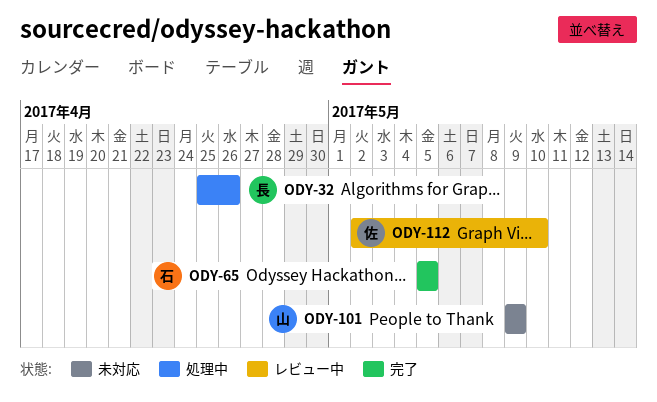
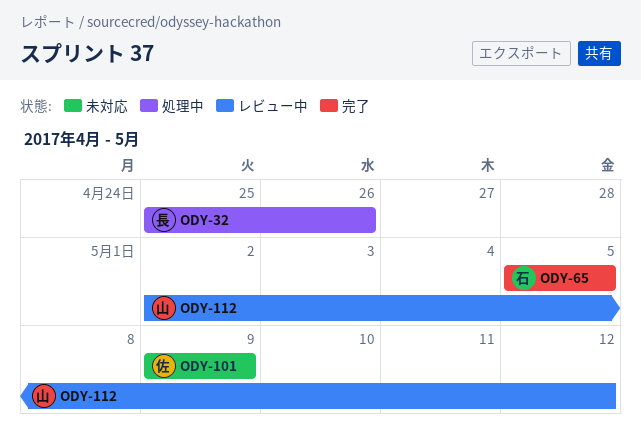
ODY-101, owner: 山 -> 佐
ODY-112, owner: 佐 -> 山
ODY-112, due: May 10 -> May 12

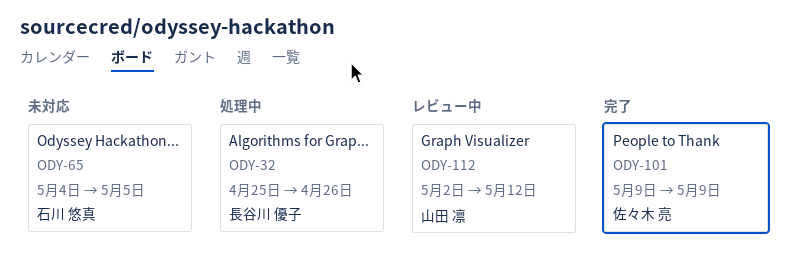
ODY-65, status: 完了 -> 未対応
ODY-65, start: May 5 -> May 4
ODY-101, status: 未対応 -> 完了

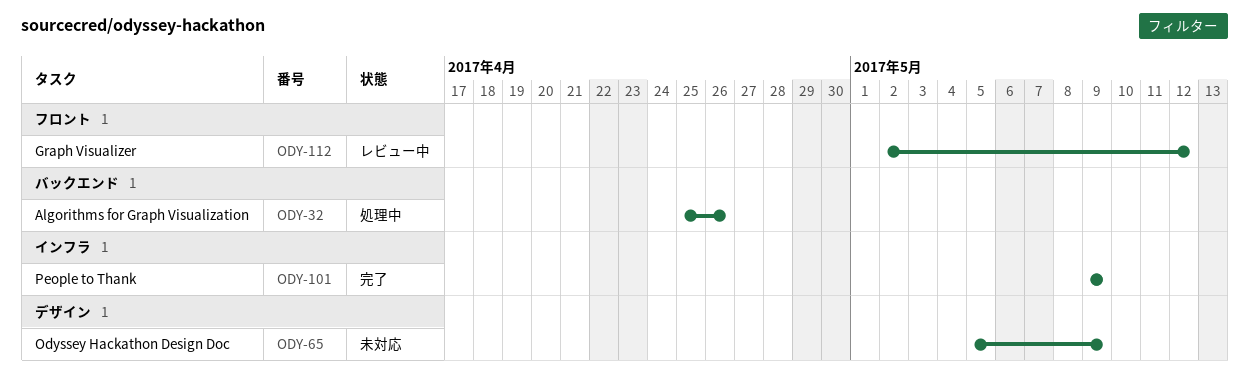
ODY-65, start: May 4 -> May 5
ODY-65, due: May 5 -> May 9

